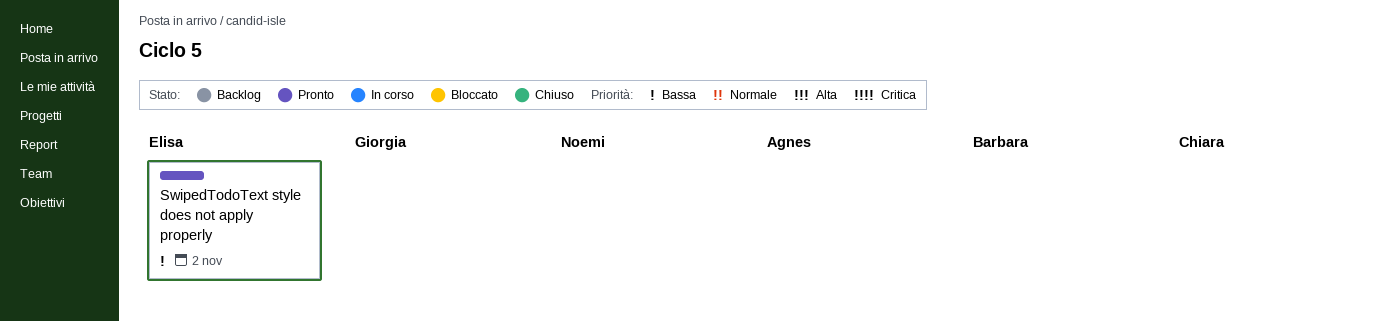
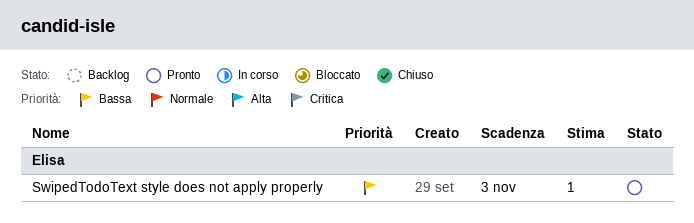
SwipedTodoText style does not apply properly, due: Nov 2 -> Nov 3

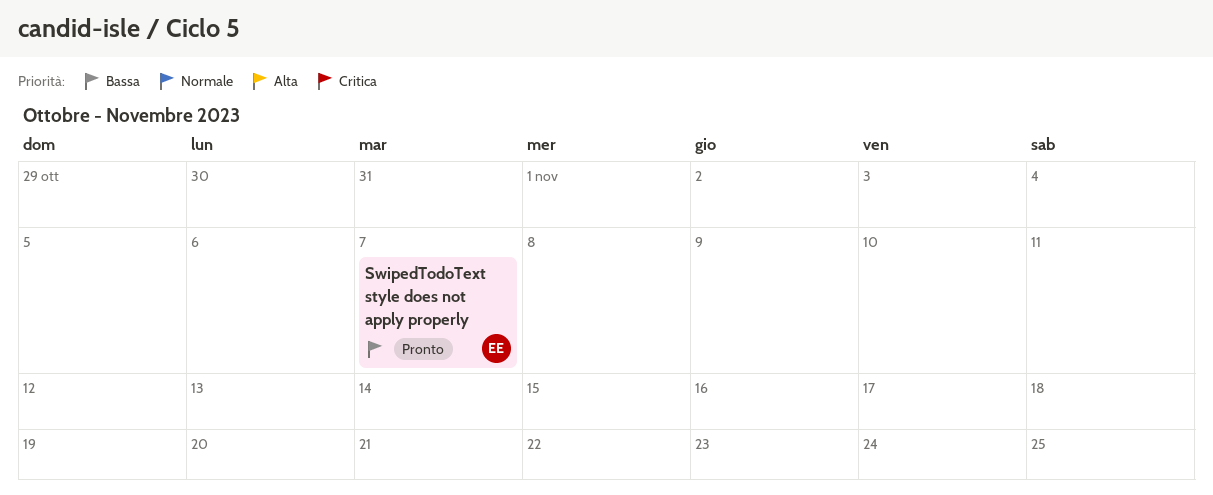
SwipedTodoText style does not apply properly, due: Nov 3 -> Nov 7

